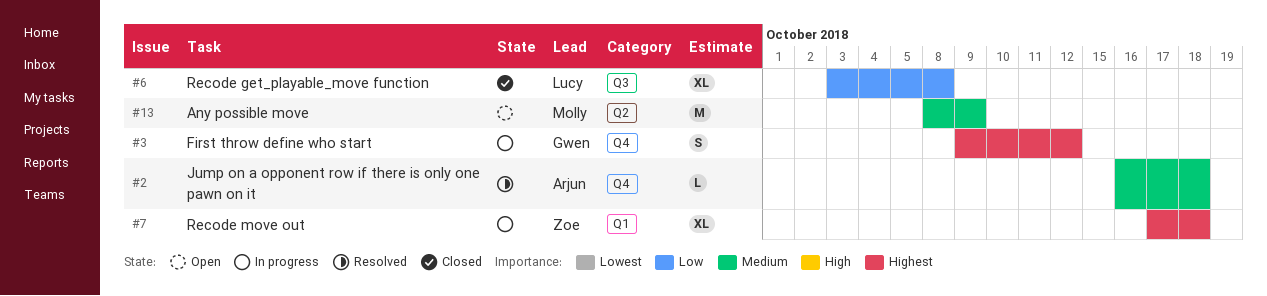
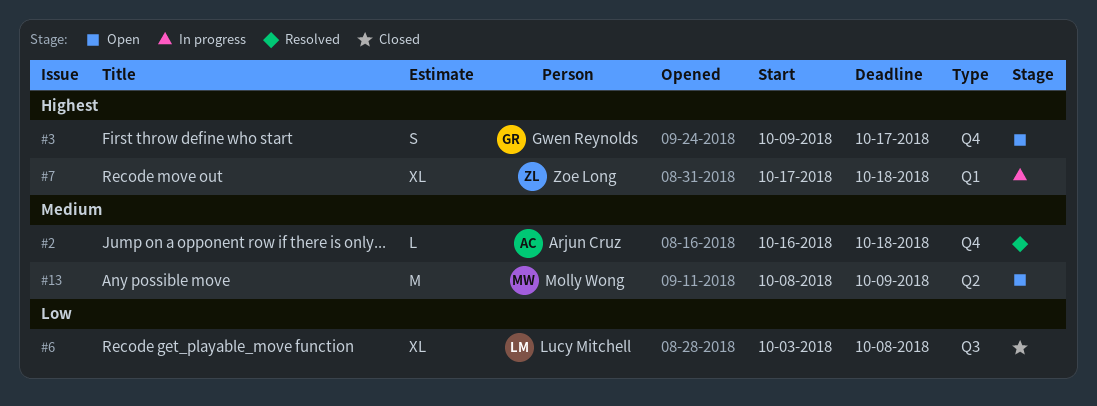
#3, status: In progress -> Open
#3, due: Oct 12 -> Oct 17

